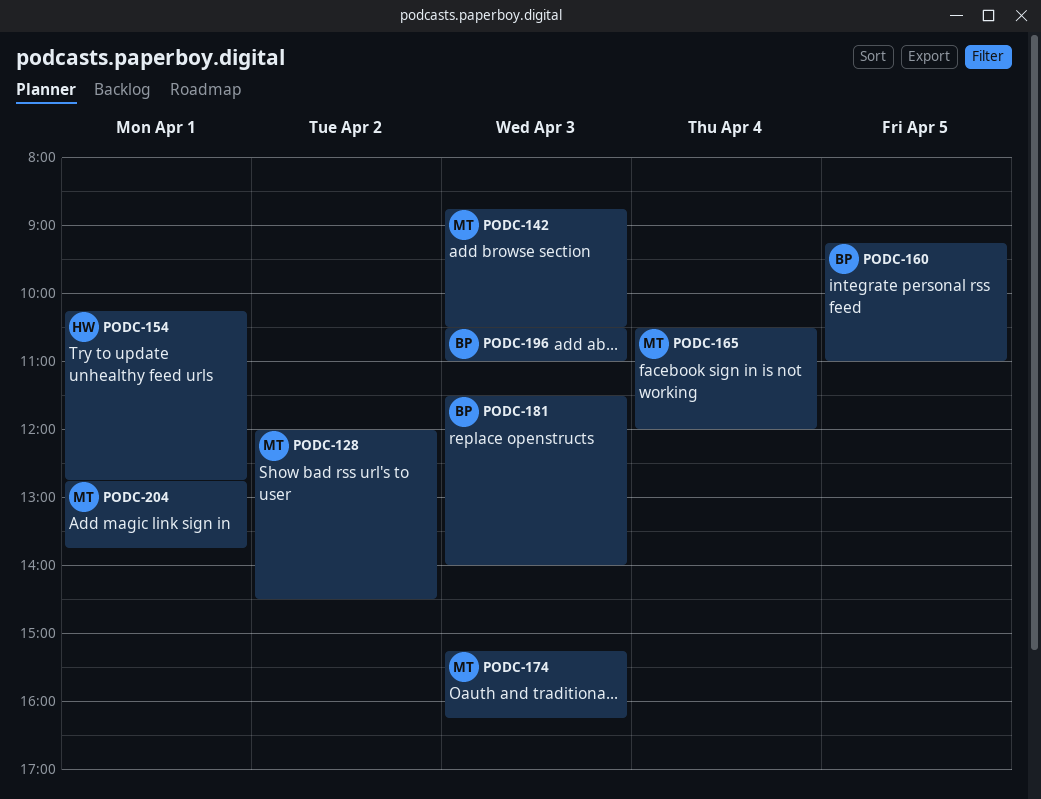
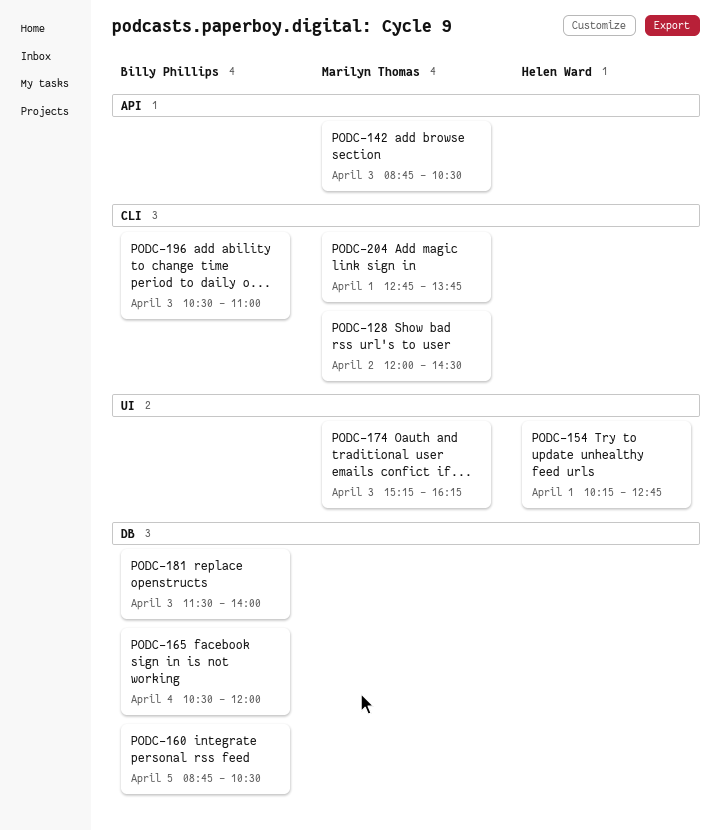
PODC-160, begins: 09:15 -> 08:45
PODC-160, ends: 11:00 -> 10:30
PODC-165, owner: Marilyn Thomas -> Billy Phillips

